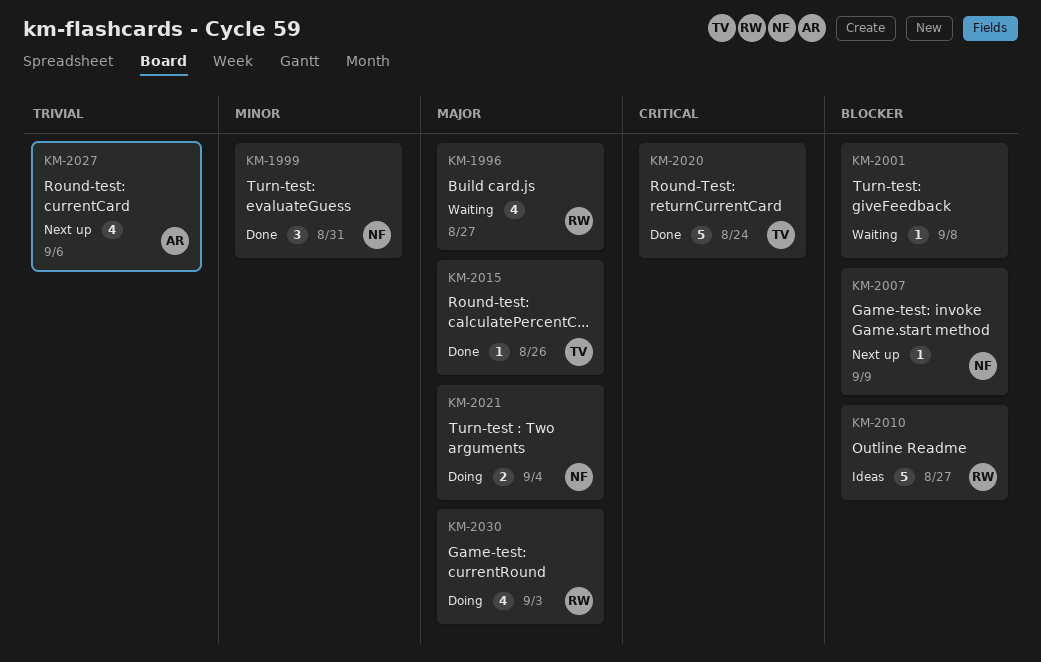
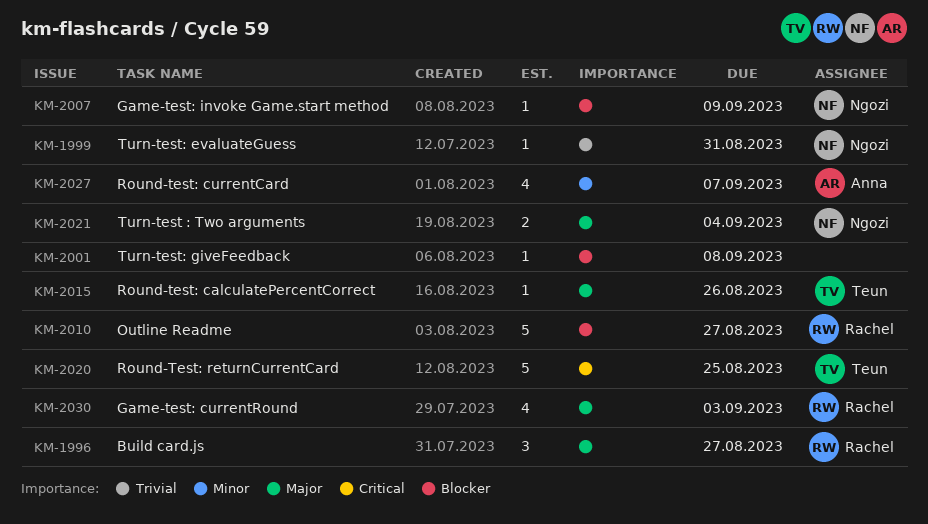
KM-1996, estimate: 4 -> 3
KM-1999, priority: Minor -> Trivial
KM-1999, estimate: 3 -> 1
KM-2020, due: Aug 24 -> Aug 25
KM-2027, priority: Trivial -> Minor
KM-2027, due: Sep 6 -> Sep 7

